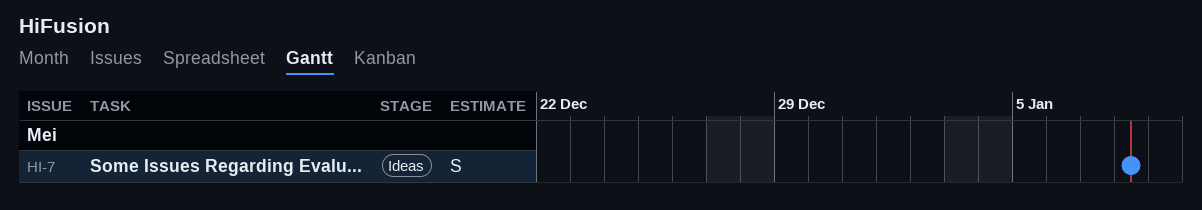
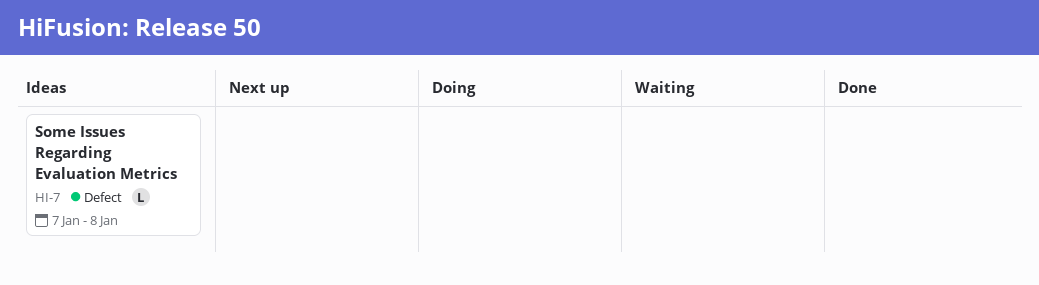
HI-7, estimate: S -> L
HI-7, start: Jan 8 -> Jan 7

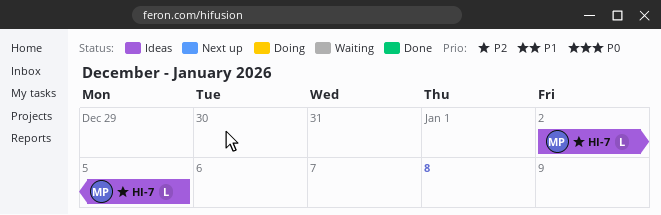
HI-7, start: Jan 7 -> Jan 2
HI-7, due: Jan 8 -> Jan 5

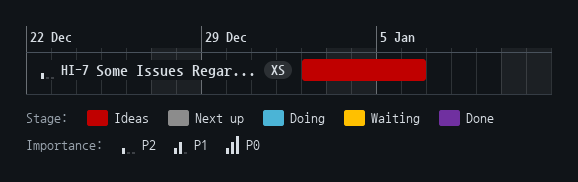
HI-7, estimate: L -> XS
HI-7, due: Jan 5 -> Jan 6

